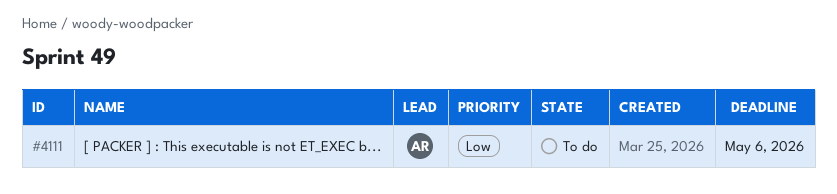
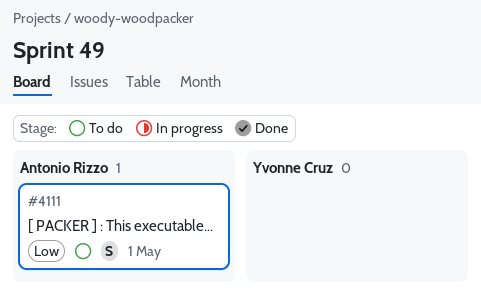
#4111, due: May 6 -> May 1

